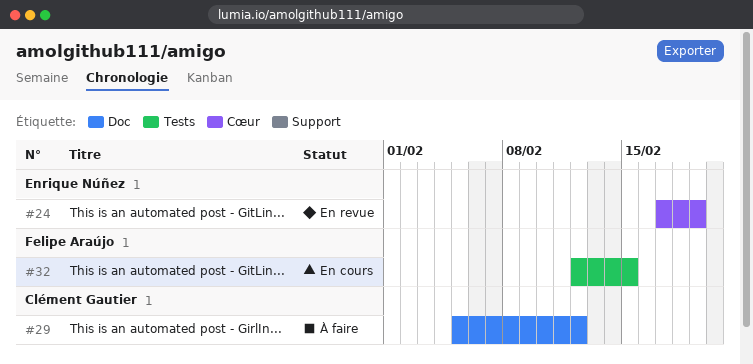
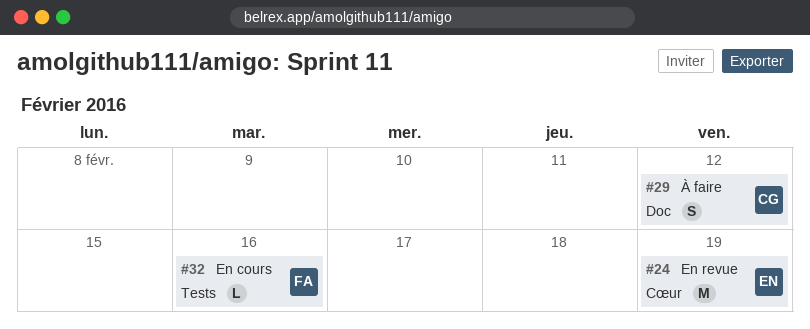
#32, due: Feb 15 -> Feb 16

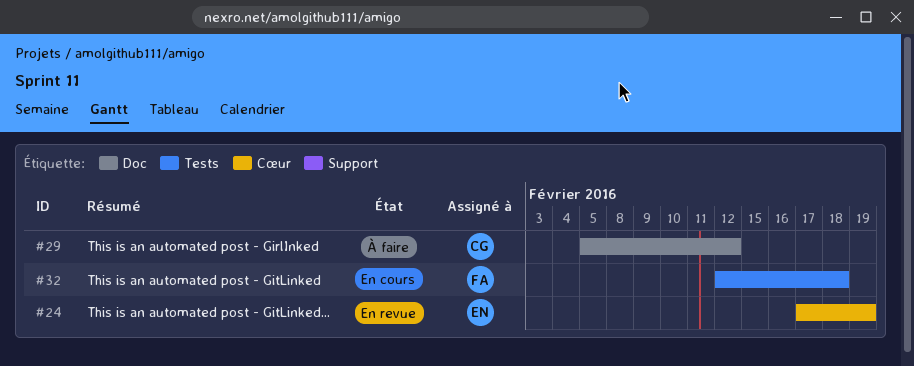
#32, due: Feb 16 -> Feb 18

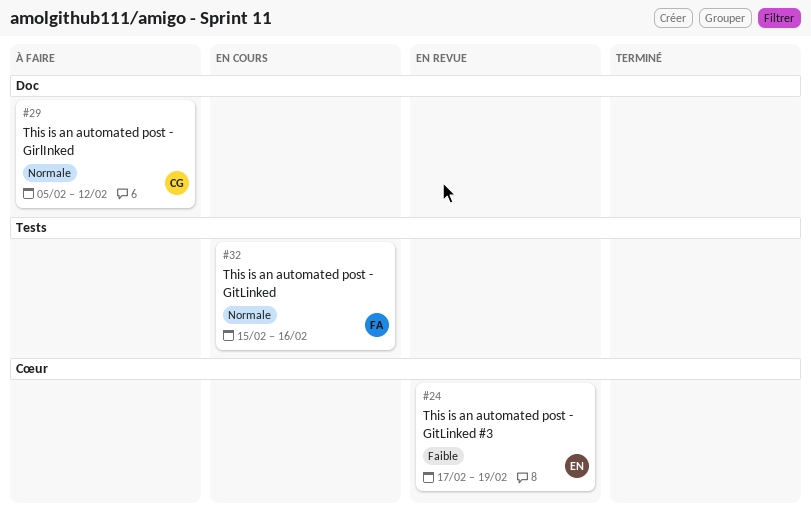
#32, start: Feb 12 -> Feb 15
#32, due: Feb 18 -> Feb 16

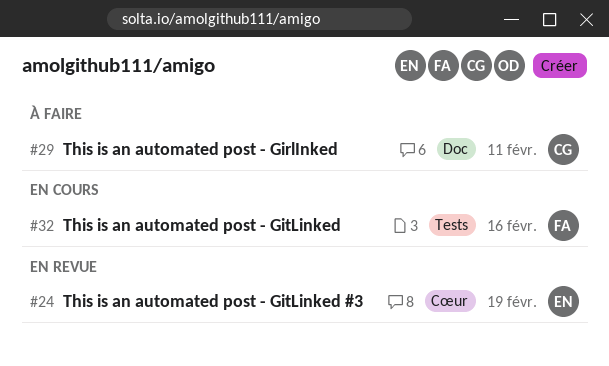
#29, due: Feb 12 -> Feb 11

